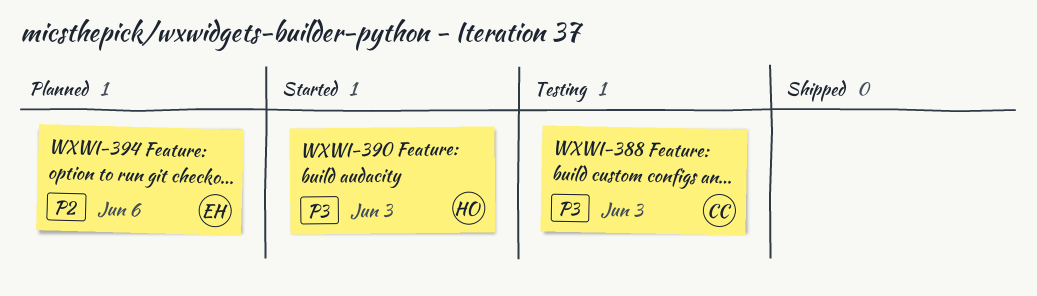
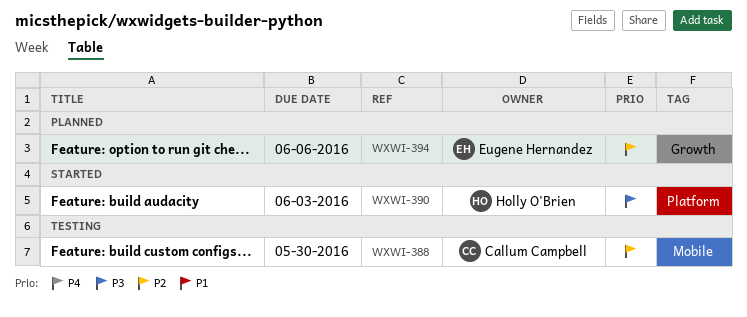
WXWI-388, priority: P3 -> P2
WXWI-388, due: Jun 3 -> May 30

